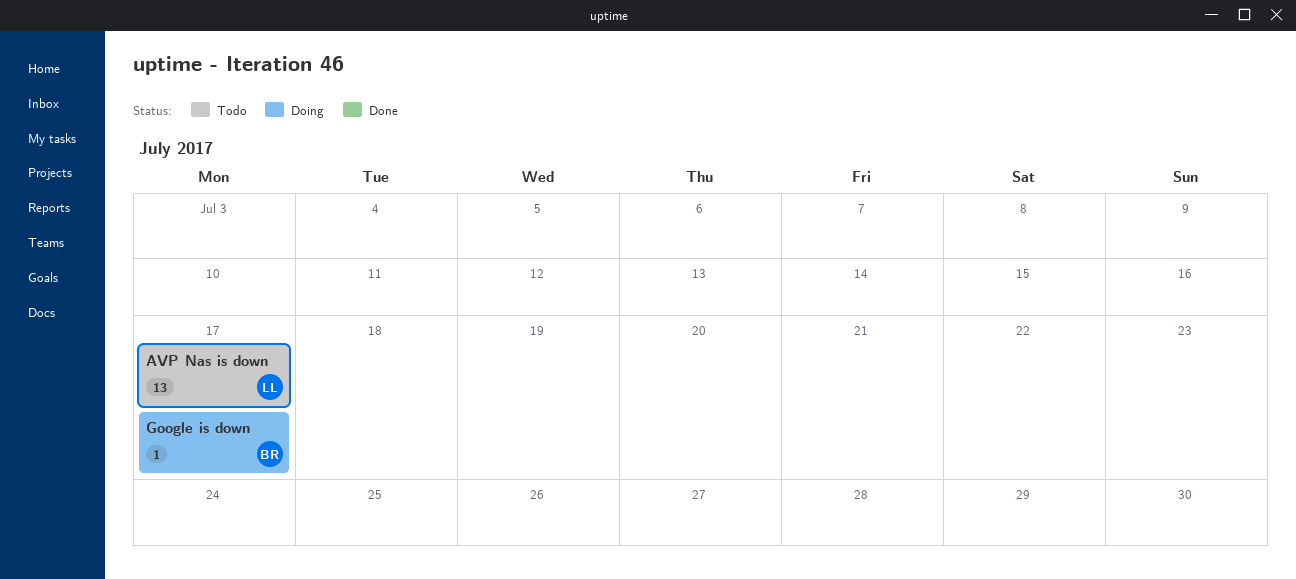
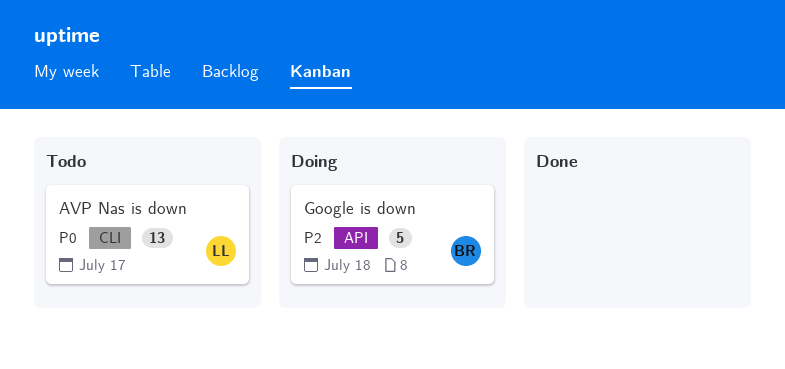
Google is down, estimate: 1 -> 5
Google is down, due: Jul 17 -> Jul 18

